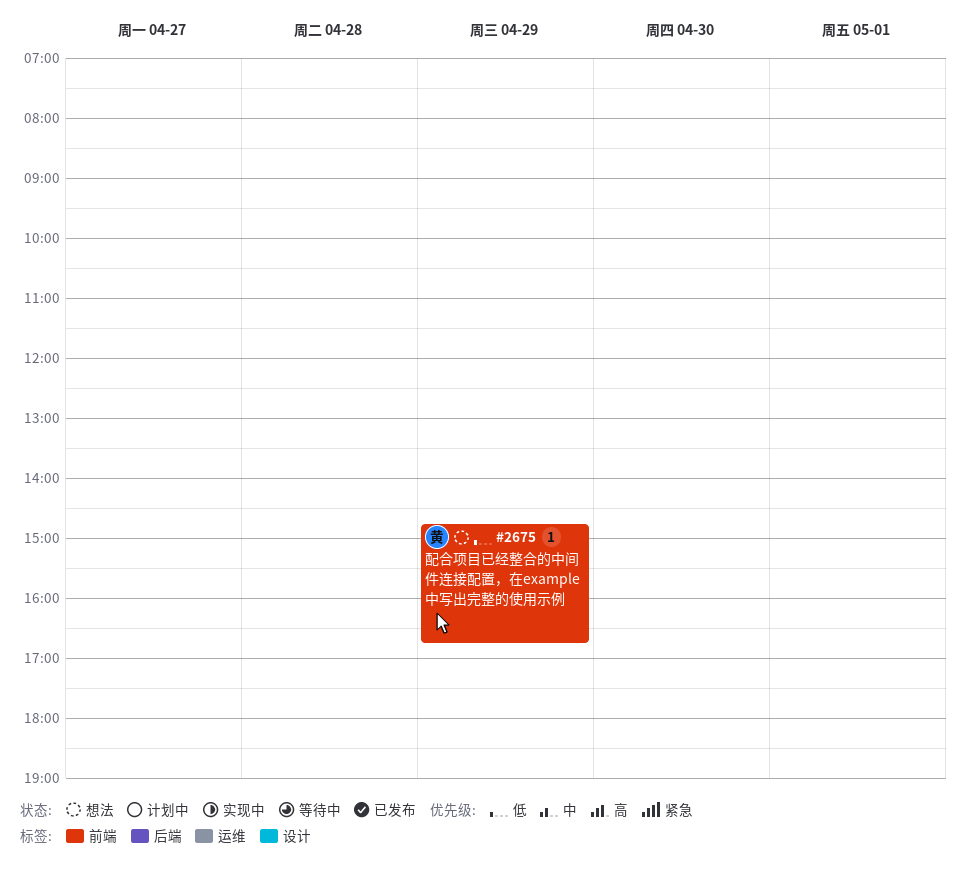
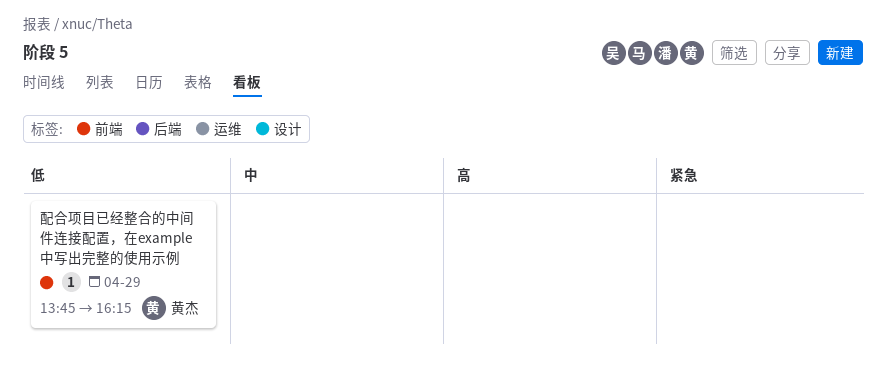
配合项目已经整合的中间件连接配置，在example中写出完整的使用示例, begins: 14:45 -> 13:45
配合项目已经整合的中间件连接配置，在example中写出完整的使用示例, ends: 16:45 -> 16:15

